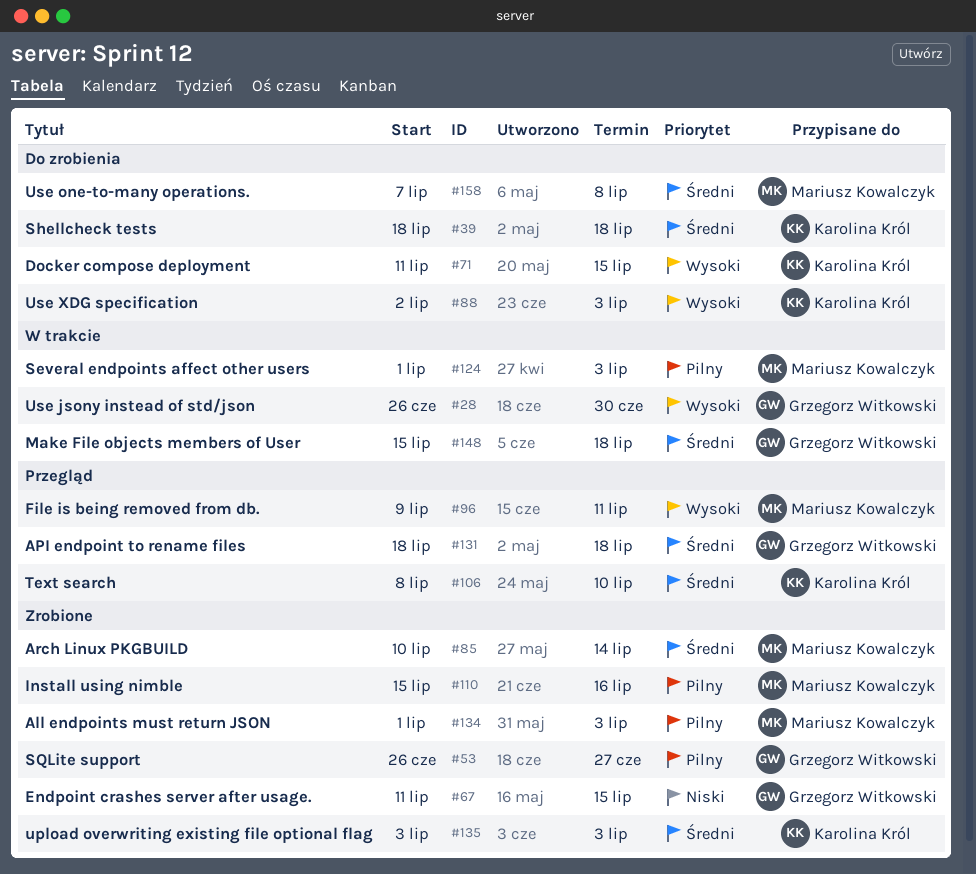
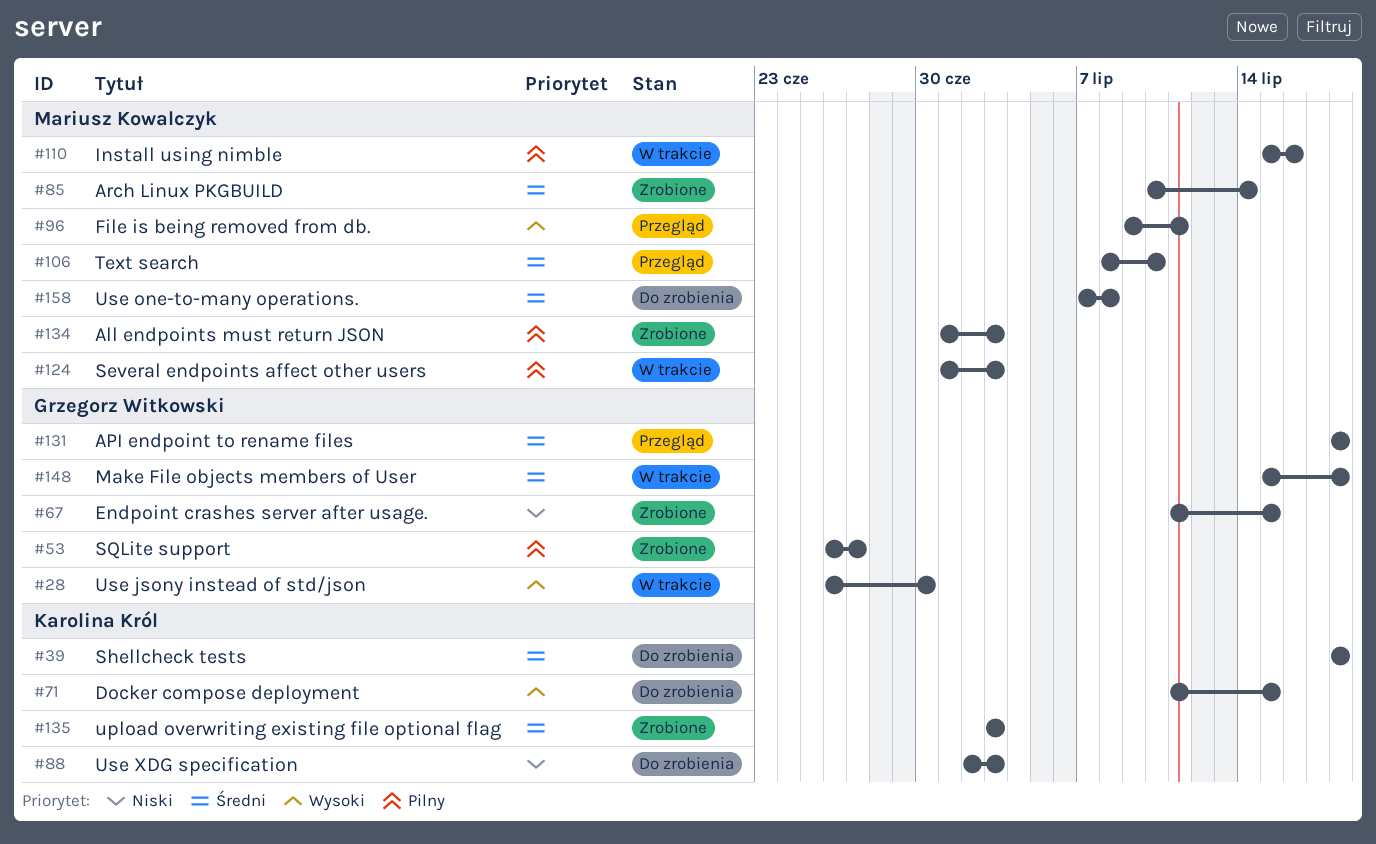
#88, priority: Wysoki -> Niski
#106, owner: Karolina Król -> Mariusz Kowalczyk
#110, status: Zrobione -> W trakcie

